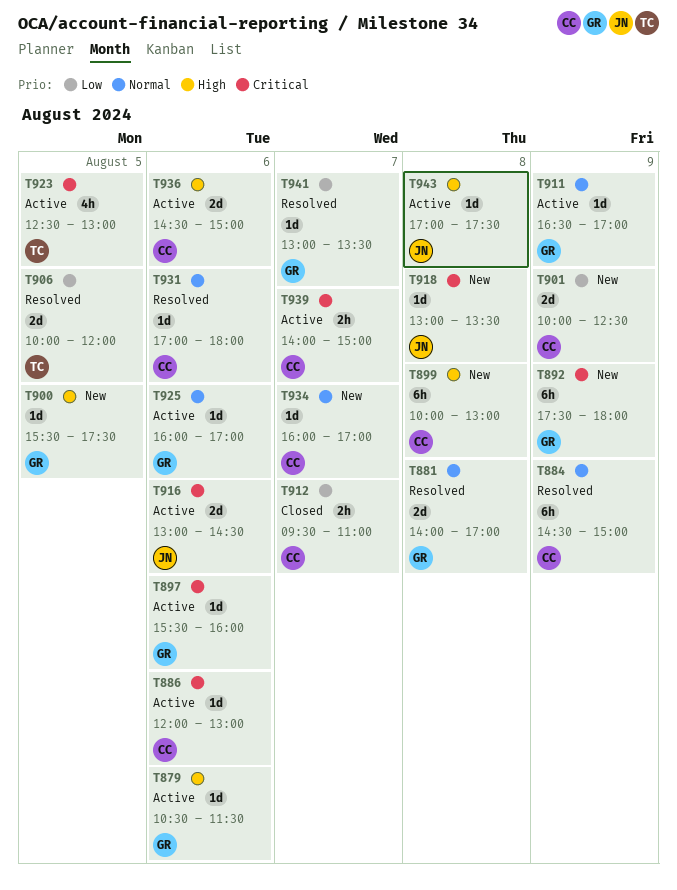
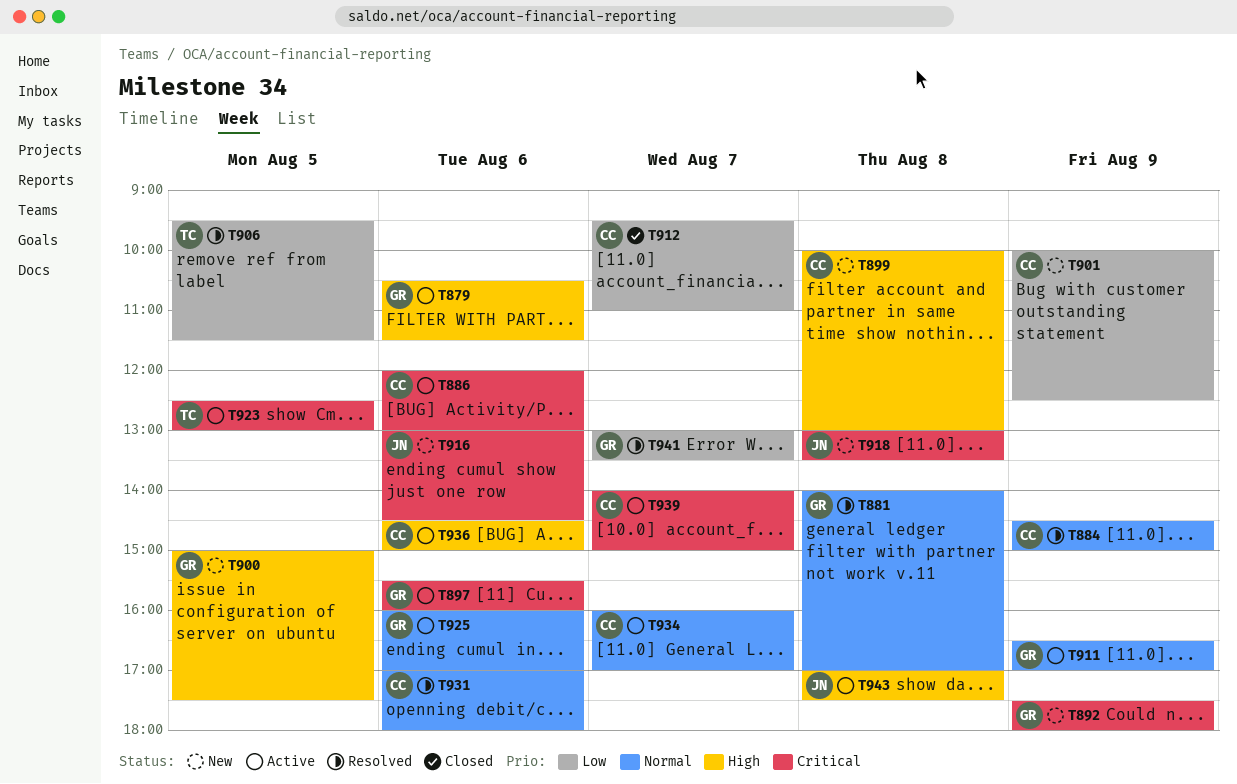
T900, begins: 15:30 -> 15:00
T906, begins: 10:00 -> 09:30
T906, ends: 12:00 -> 11:30
T916, status: Active -> New
T934, status: New -> Active

